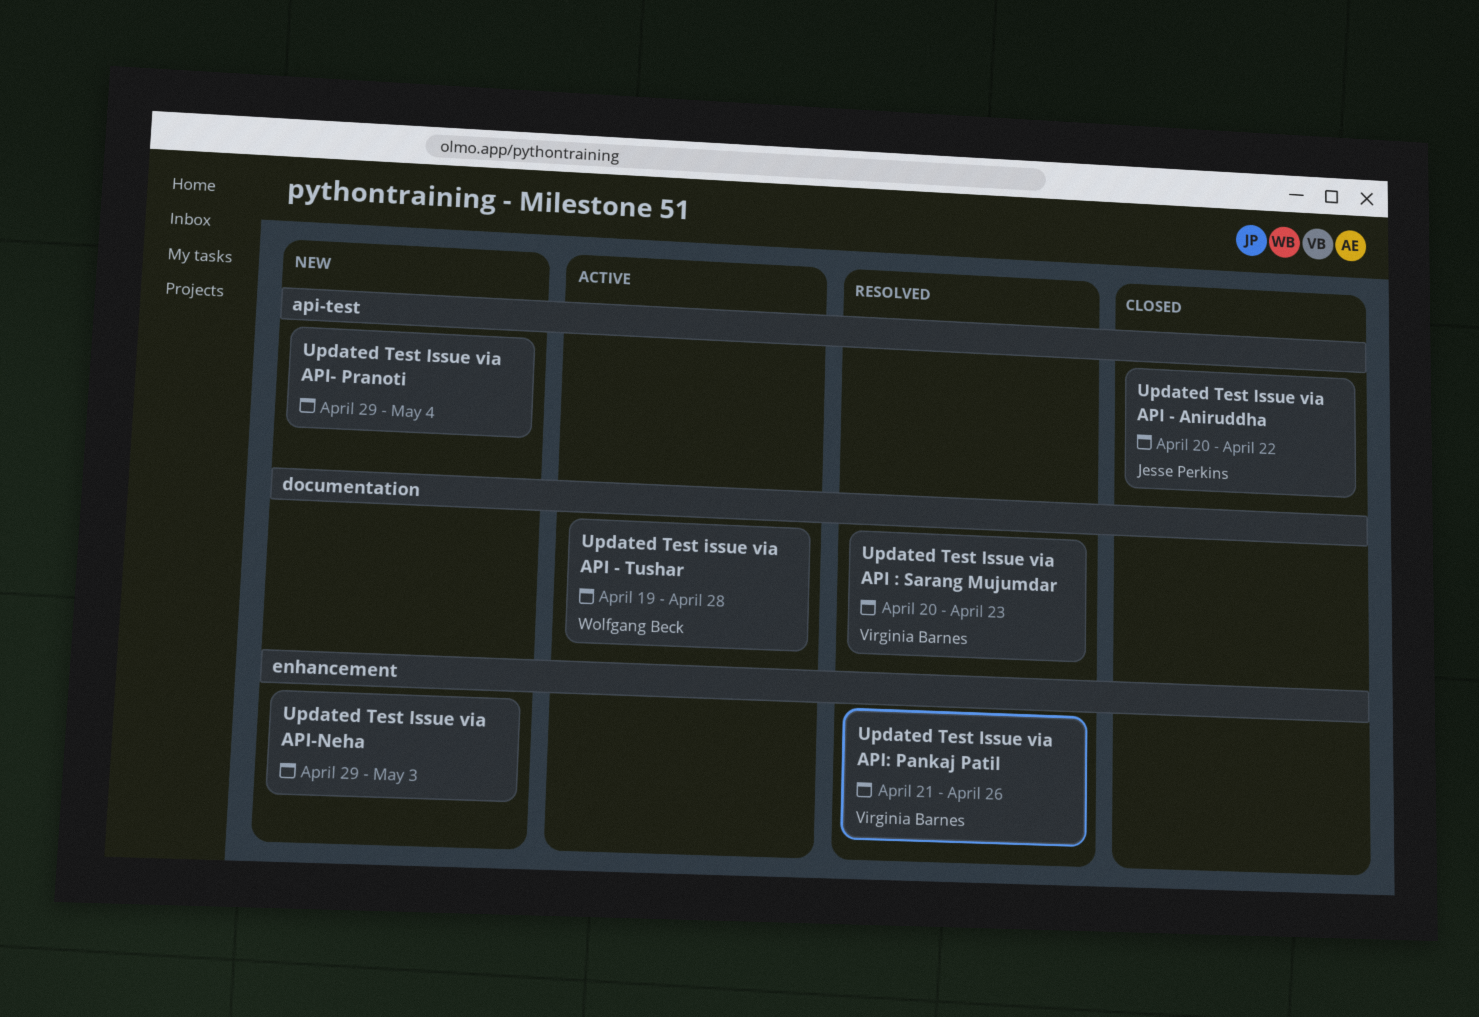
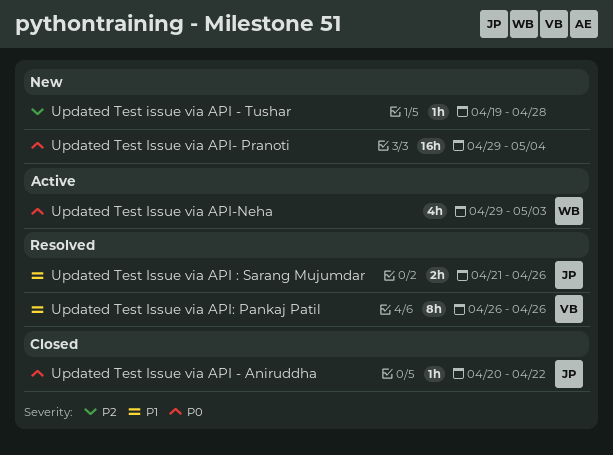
Updated Test issue via API - Tushar, status: Active -> New
Updated Test issue via API - Tushar, owner: Wolfgang Beck -> none
Updated Test Issue via API : Sarang Mujumdar, owner: Virginia Barnes -> Jesse Perkins
Updated Test Issue via API : Sarang Mujumdar, start: Apr 20 -> Apr 21
Updated Test Issue via API : Sarang Mujumdar, due: Apr 23 -> Apr 26
Updated Test Issue via API-Neha, status: New -> Active
Updated Test Issue via API-Neha, owner: none -> Wolfgang Beck
Updated Test Issue via API: Pankaj Patil, start: Apr 21 -> Apr 26

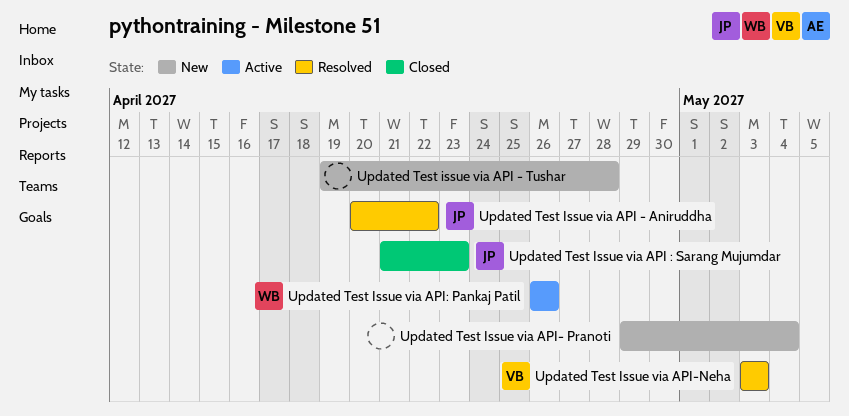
Updated Test Issue via API - Aniruddha, status: Closed -> Resolved
Updated Test Issue via API : Sarang Mujumdar, status: Resolved -> Closed
Updated Test Issue via API : Sarang Mujumdar, due: Apr 26 -> Apr 23
Updated Test Issue via API-Neha, status: Active -> Resolved
Updated Test Issue via API-Neha, owner: WB -> VB
Updated Test Issue via API-Neha, start: Apr 29 -> May 3
Updated Test Issue via API: Pankaj Patil, status: Resolved -> Active
Updated Test Issue via API: Pankaj Patil, owner: VB -> WB

